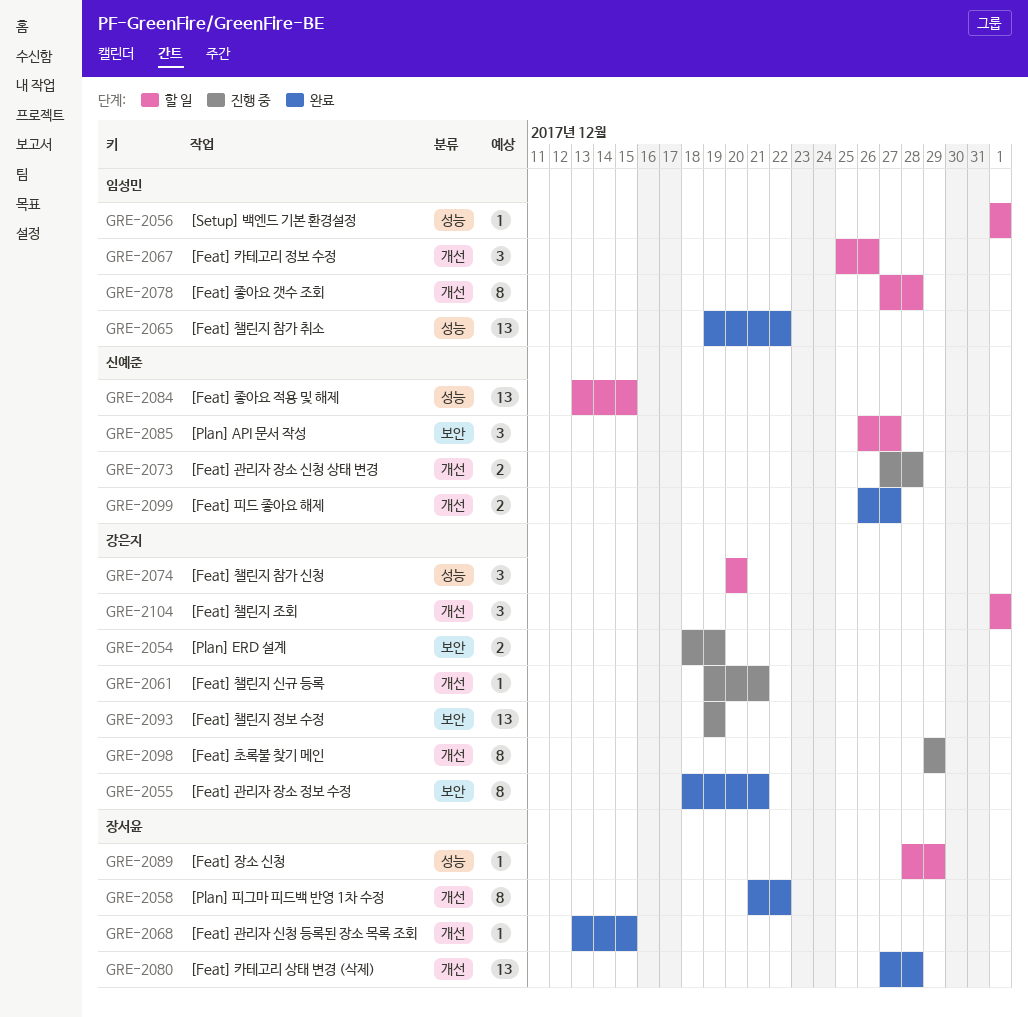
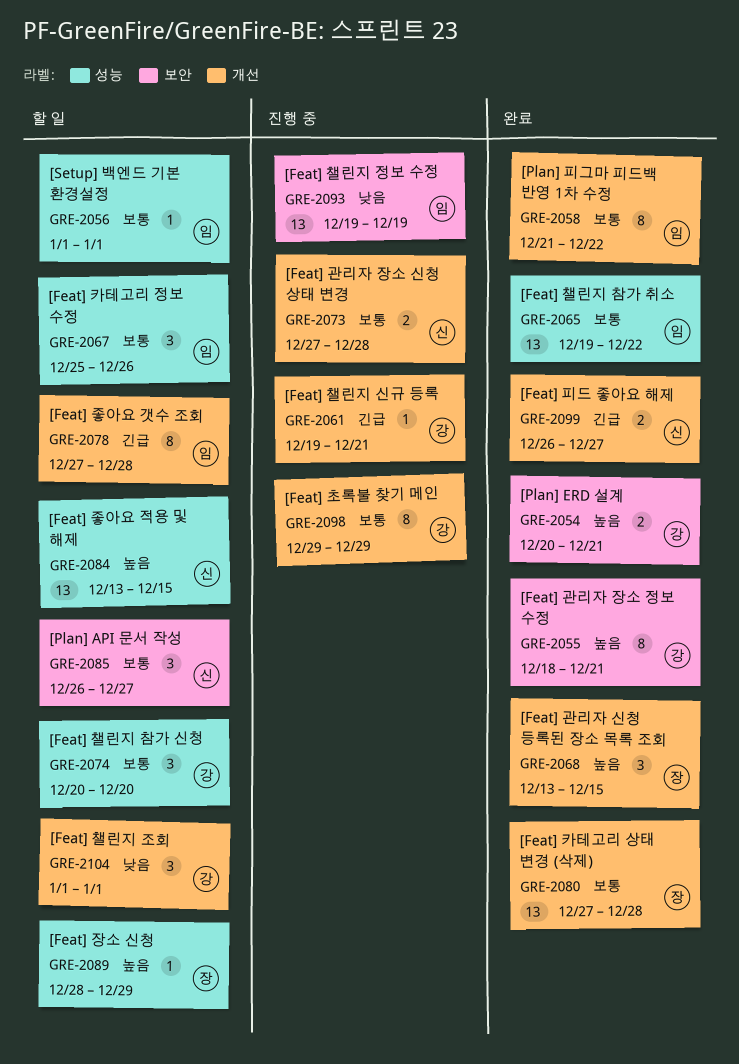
GRE-2054, status: 진행 중 -> 완료
GRE-2054, start: Dec 18 -> Dec 20
GRE-2054, due: Dec 19 -> Dec 21
GRE-2058, owner: 장서윤 -> 임성민
GRE-2067, label: 개선 -> 성능
GRE-2068, estimate: 1 -> 3
GRE-2093, owner: 강은지 -> 임성민

